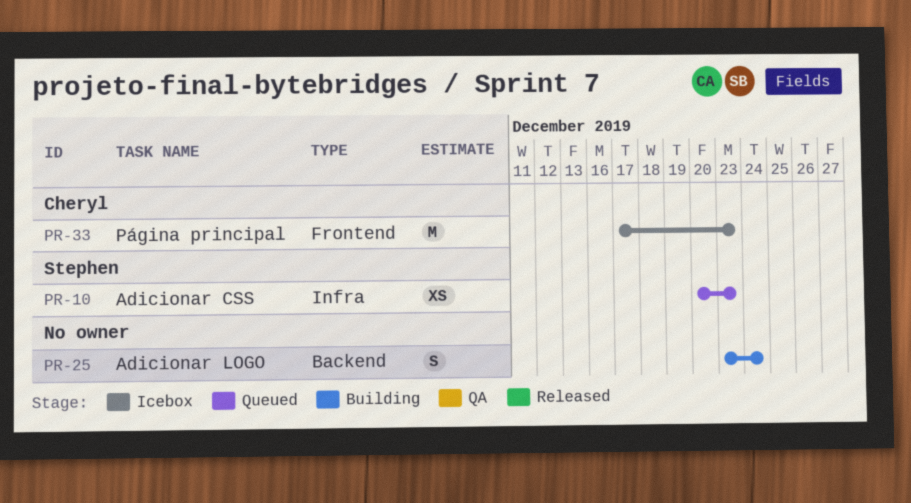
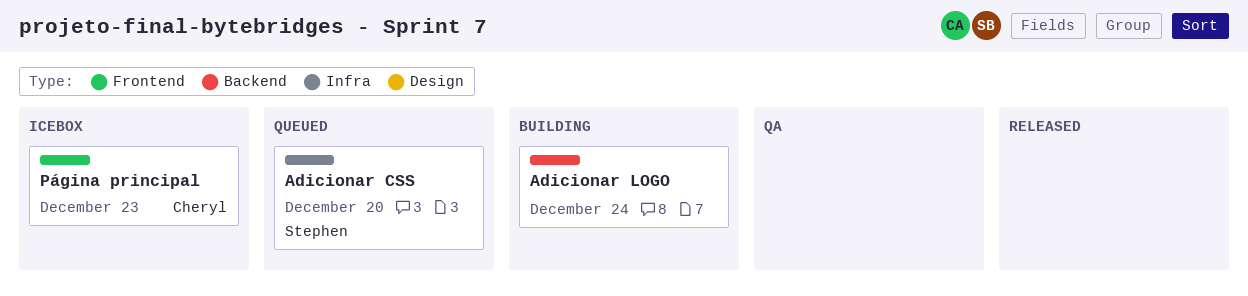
Adicionar CSS, due: Dec 23 -> Dec 20

